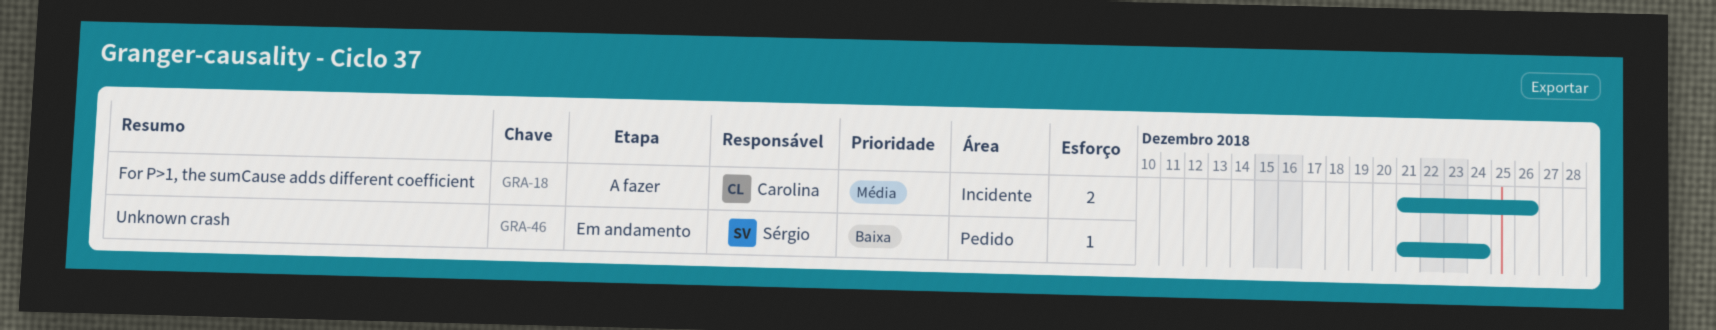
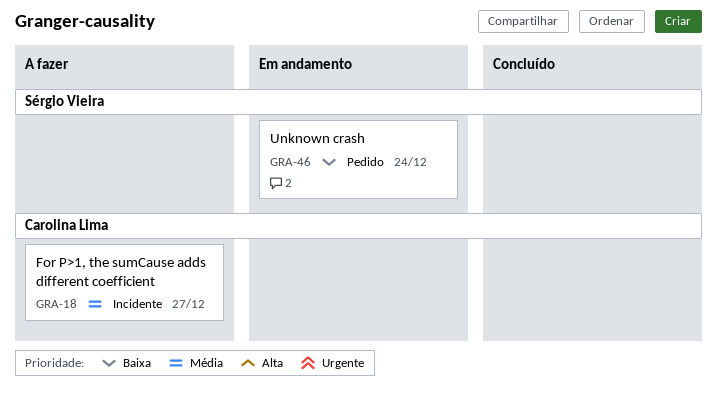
GRA-18, due: Dec 26 -> Dec 27

